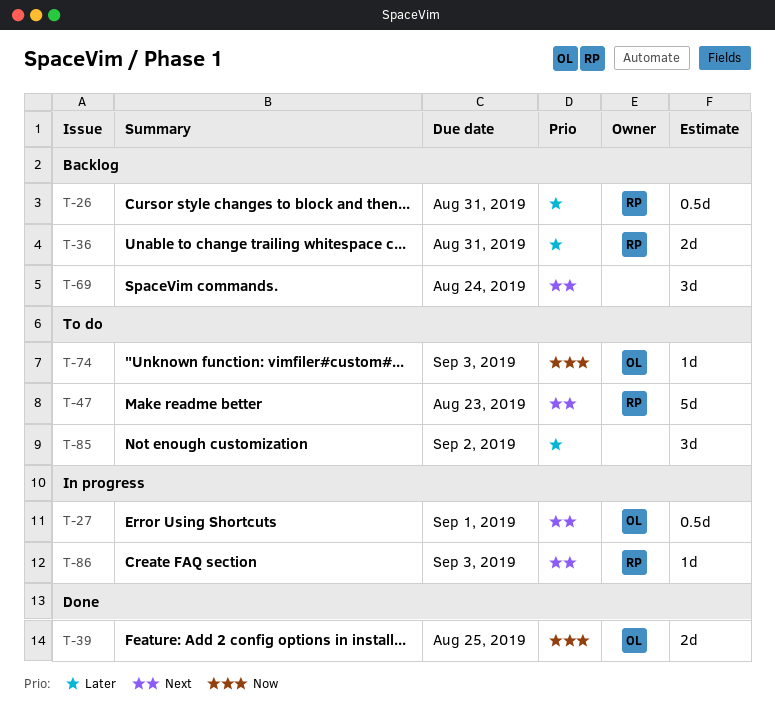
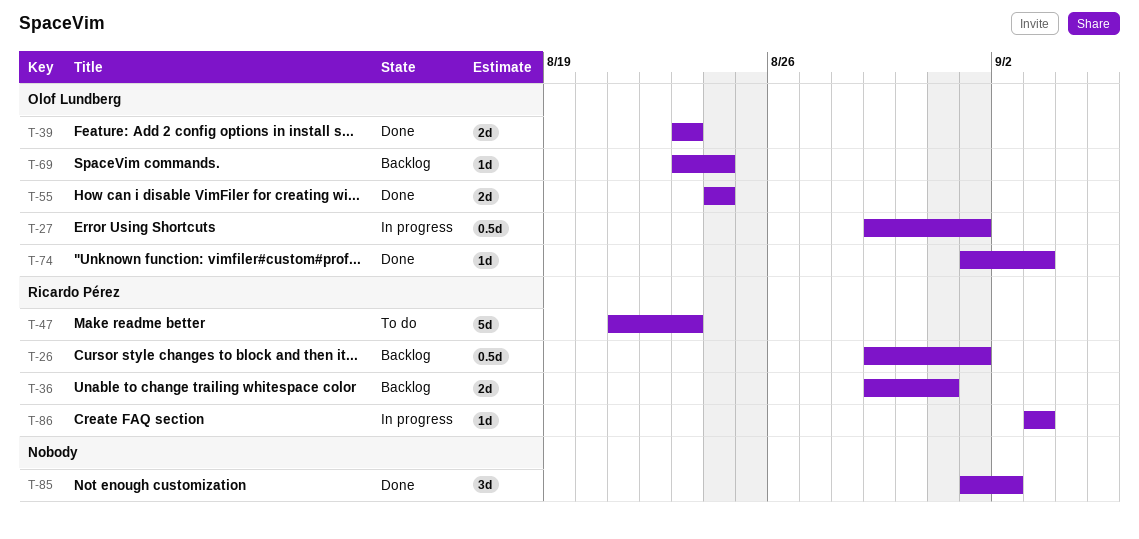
T-26, due: Aug 31 -> Sep 1
T-39, due: Aug 25 -> Aug 23
T-55: none -> present
T-69, owner: none -> Olof Lundberg
T-69, estimate: 3d -> 1d
T-74, status: To do -> Done
T-85, status: To do -> Done

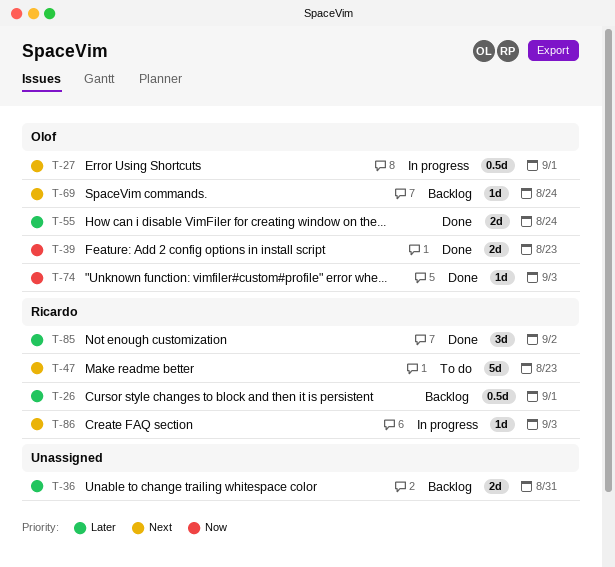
T-36, owner: Ricardo Pérez -> none
T-85, owner: none -> Ricardo Pérez

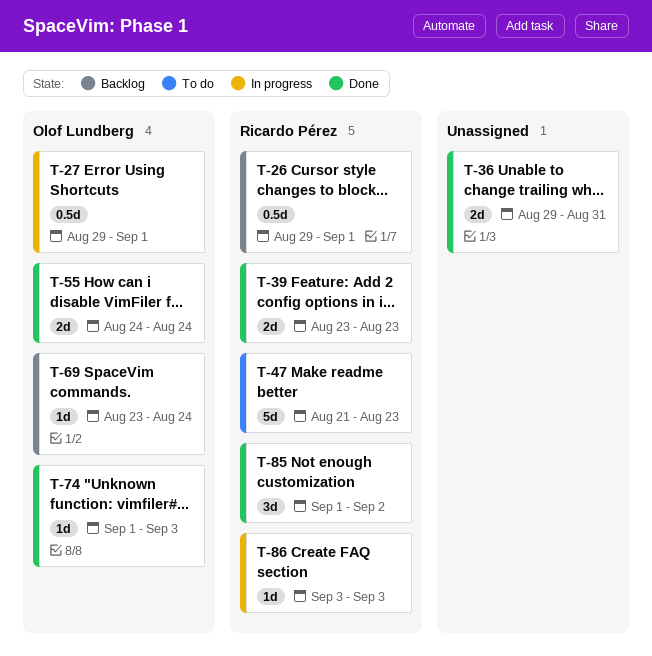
T-36, status: Backlog -> Done
T-39, owner: Olof Lundberg -> Ricardo Pérez

